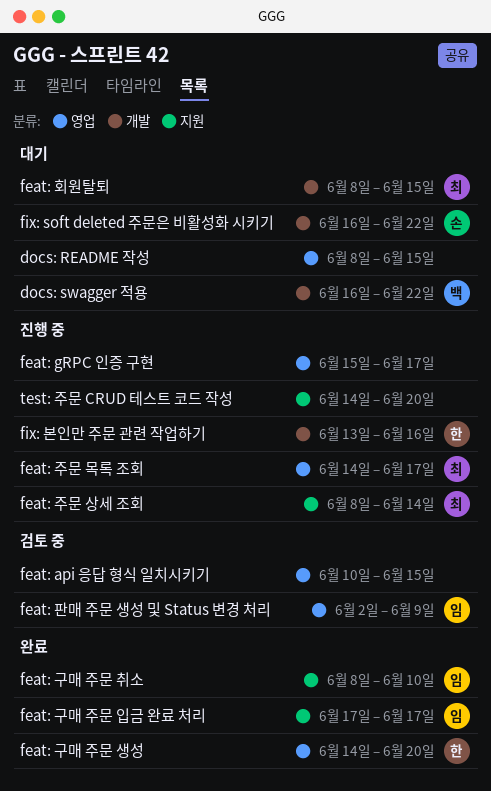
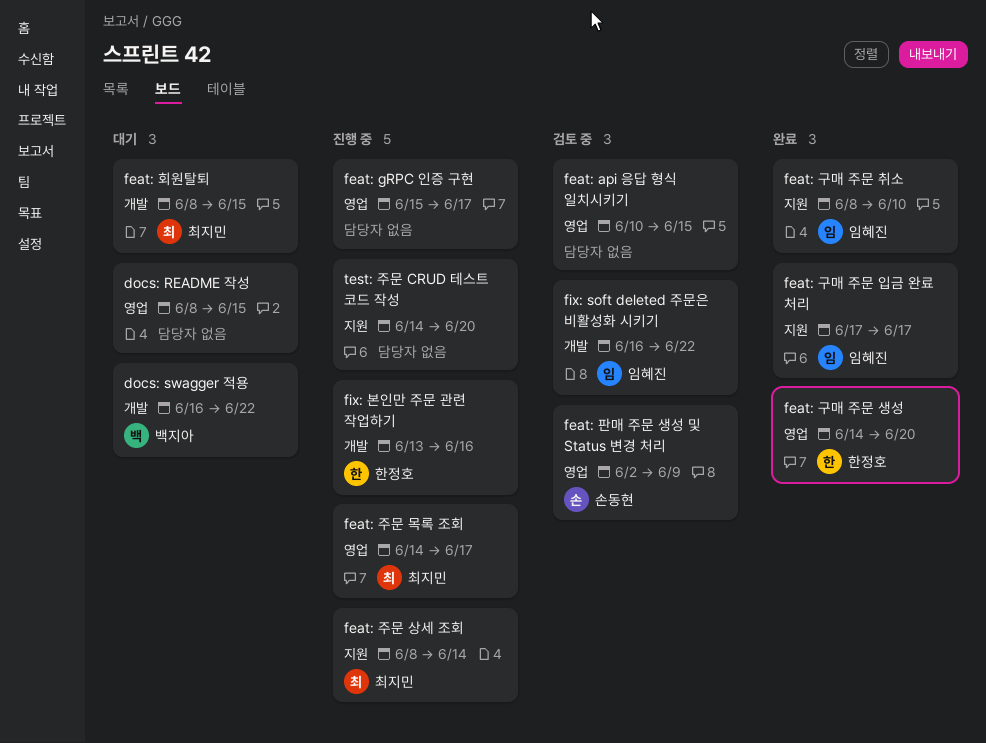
feat: 판매 주문 생성 및 Status 변경 처리, owner: 임혜진 -> 손동현
fix: soft deleted 주문은 비활성화 시키기, status: 대기 -> 검토 중
fix: soft deleted 주문은 비활성화 시키기, owner: 손동현 -> 임혜진

